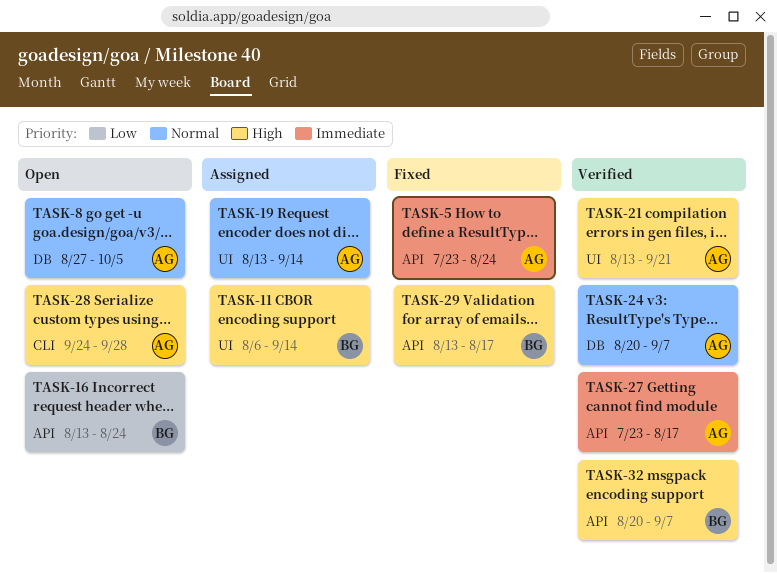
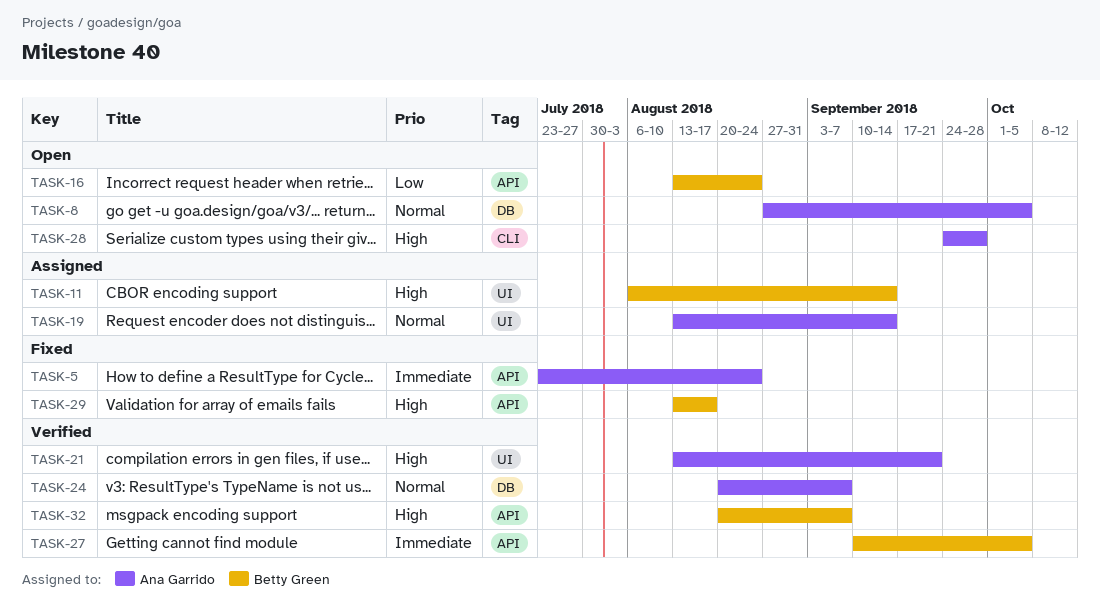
TASK-27, owner: Ana Garrido -> Betty Green
TASK-27, start: Jul 23 -> Sep 10
TASK-27, due: Aug 17 -> Oct 5

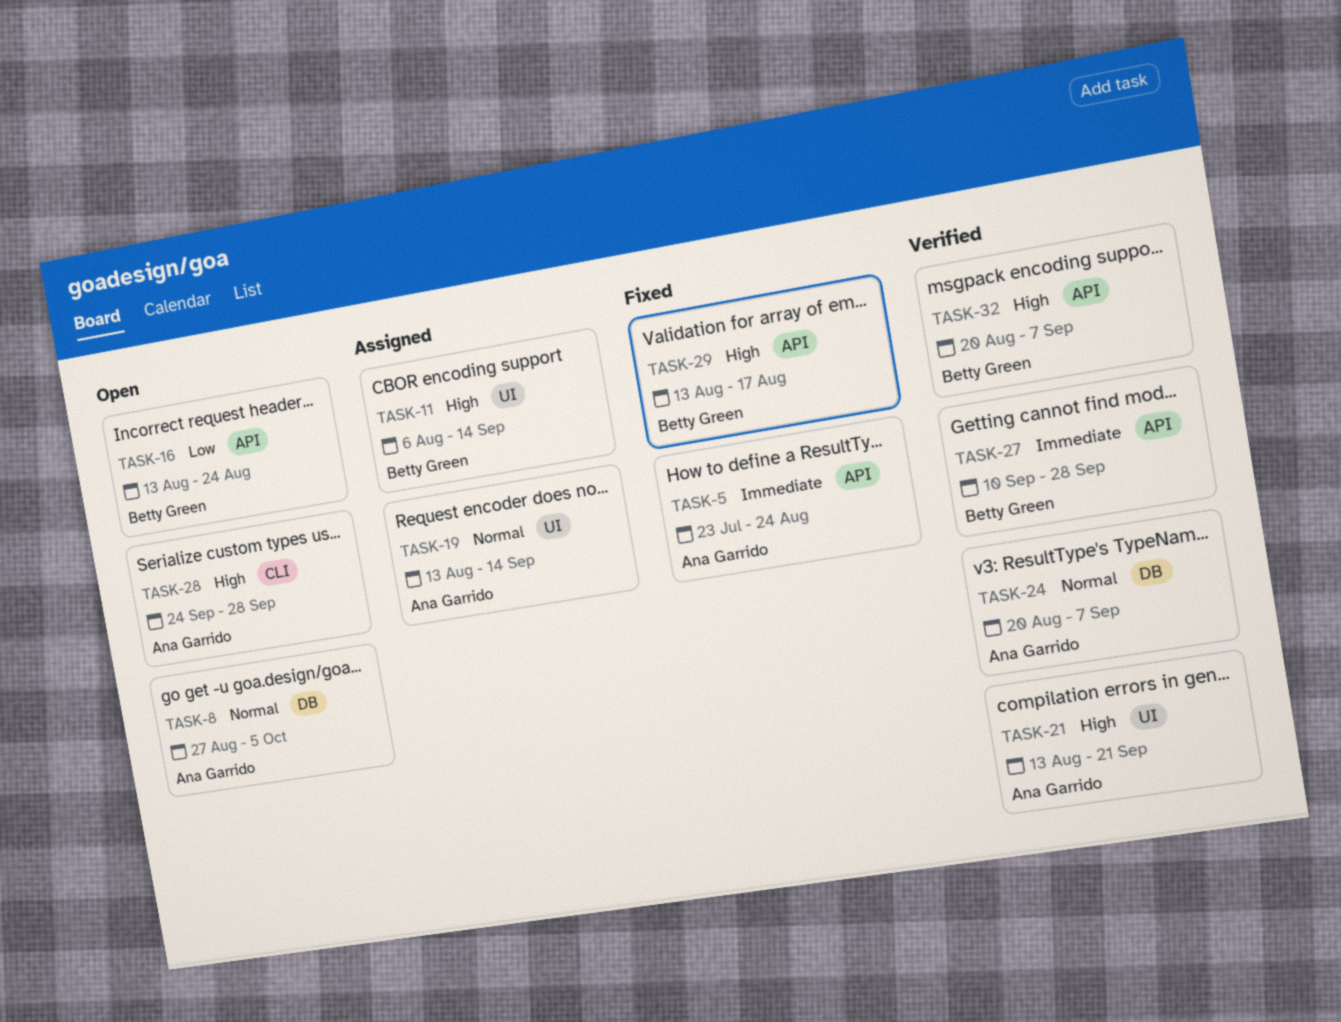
TASK-27, due: Oct 5 -> Sep 28

